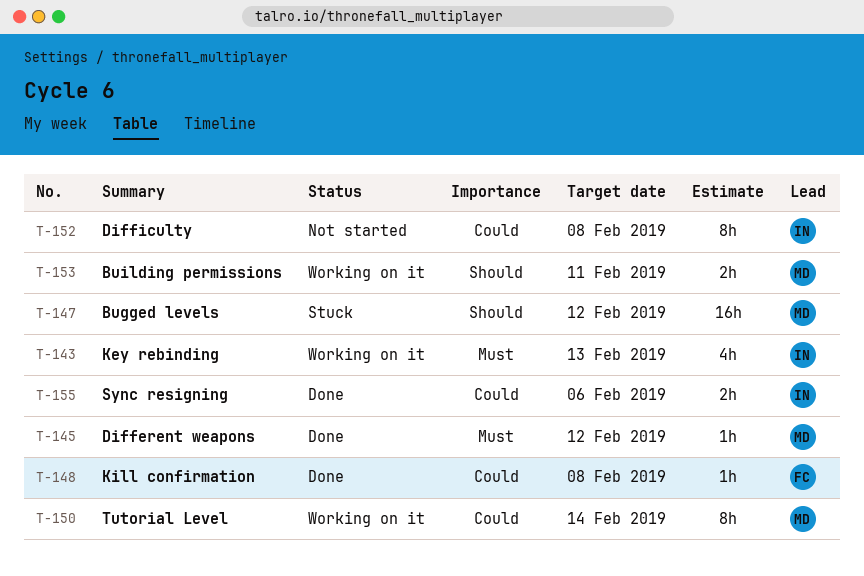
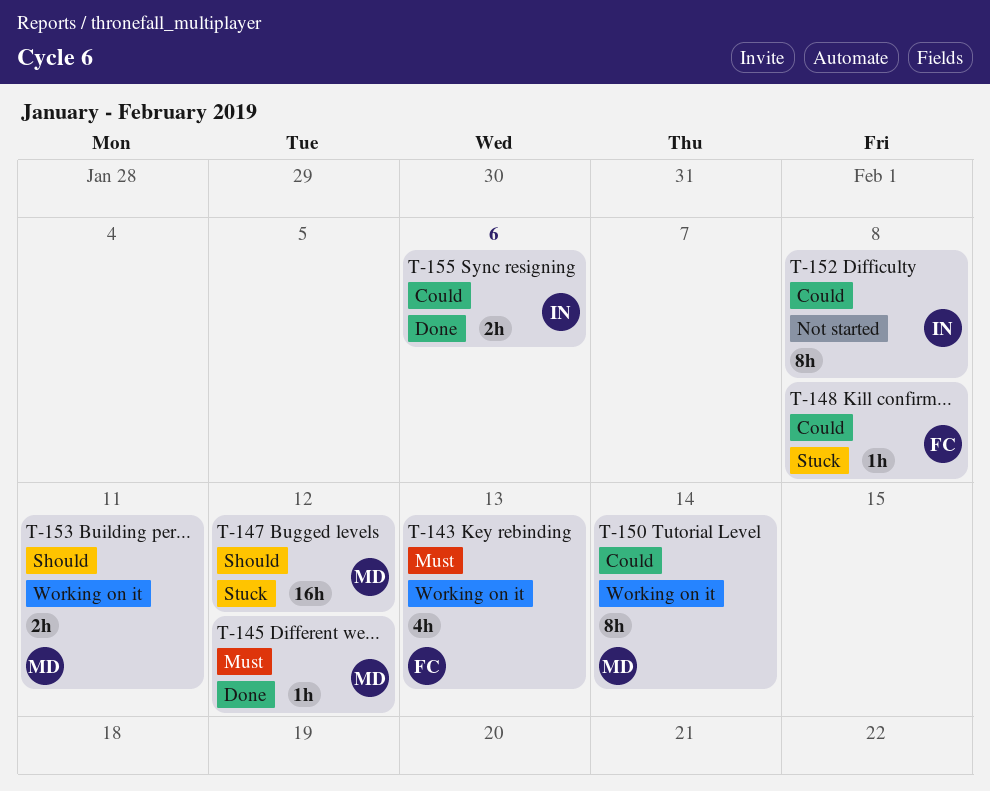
T-143, owner: IN -> FC
T-148, status: Done -> Stuck

